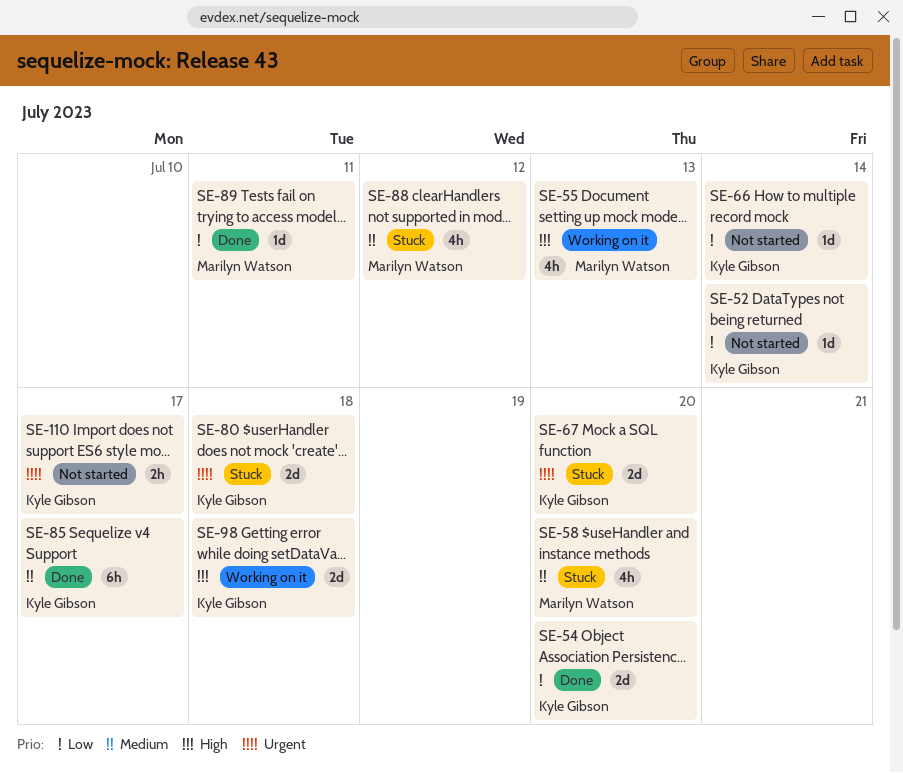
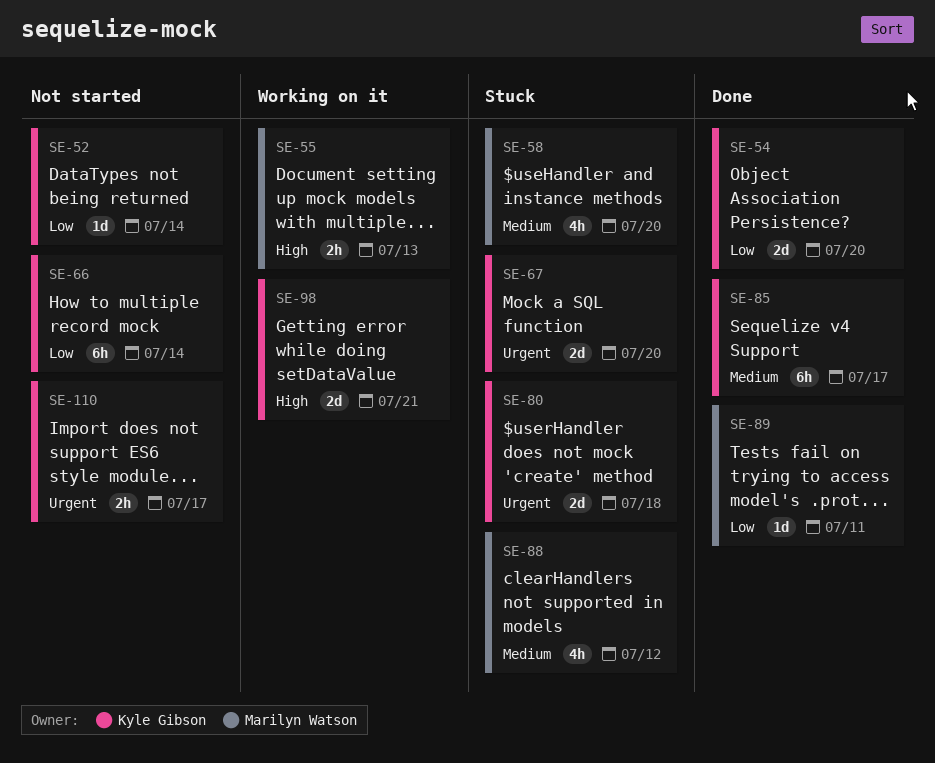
SE-55, estimate: 4h -> 2h
SE-66, estimate: 1d -> 6h
SE-98, due: Jul 18 -> Jul 21

